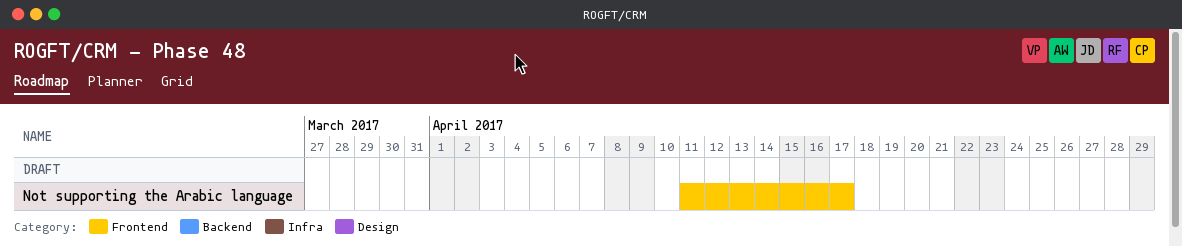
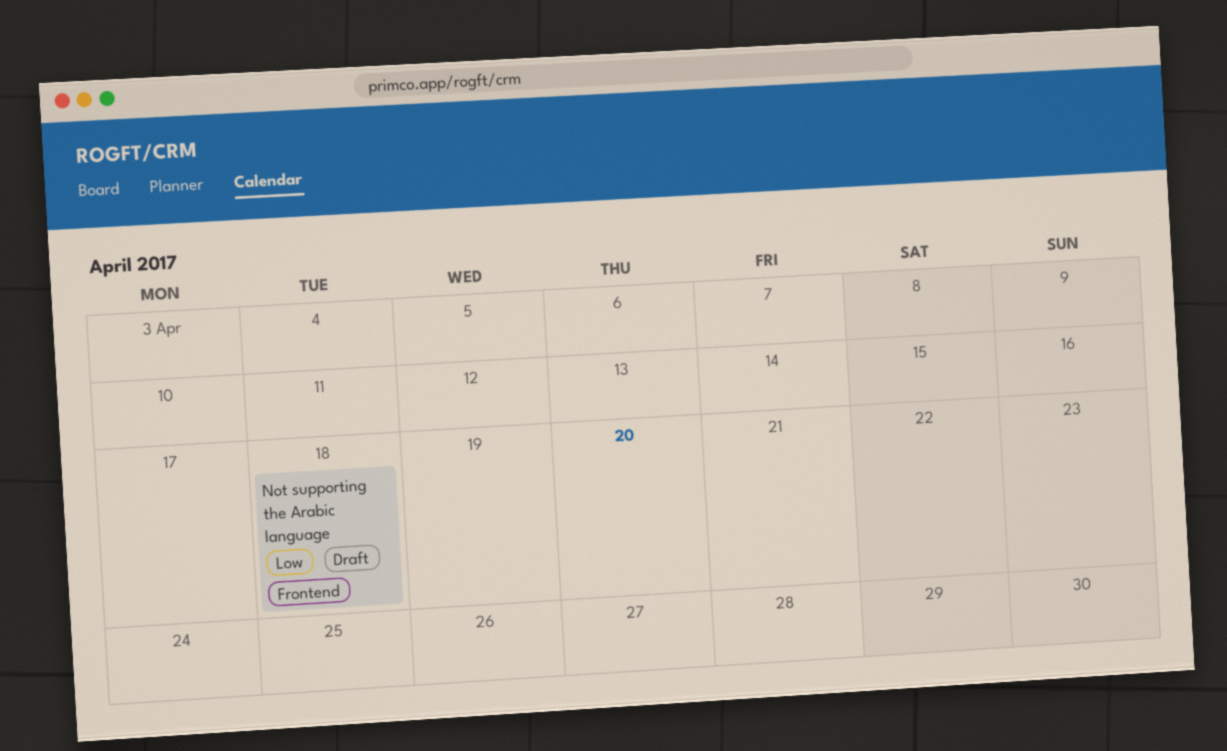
Not supporting the Arabic language, due: Apr 17 -> Apr 18

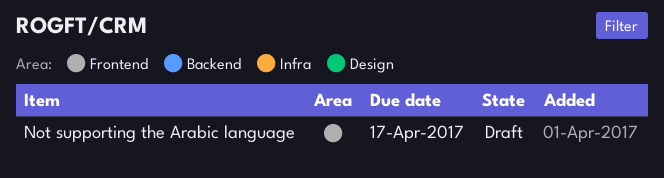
Not supporting the Arabic language, due: Apr 18 -> Apr 17

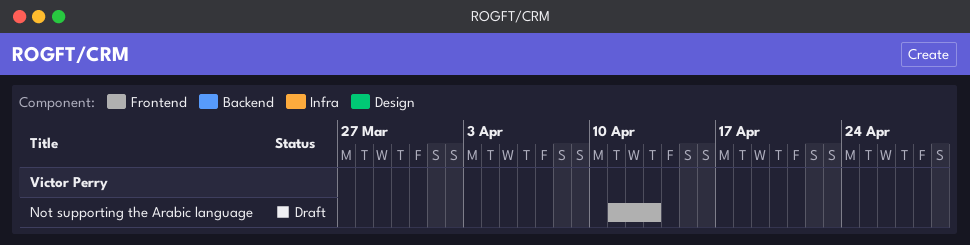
Not supporting the Arabic language, due: Apr 17 -> Apr 13

